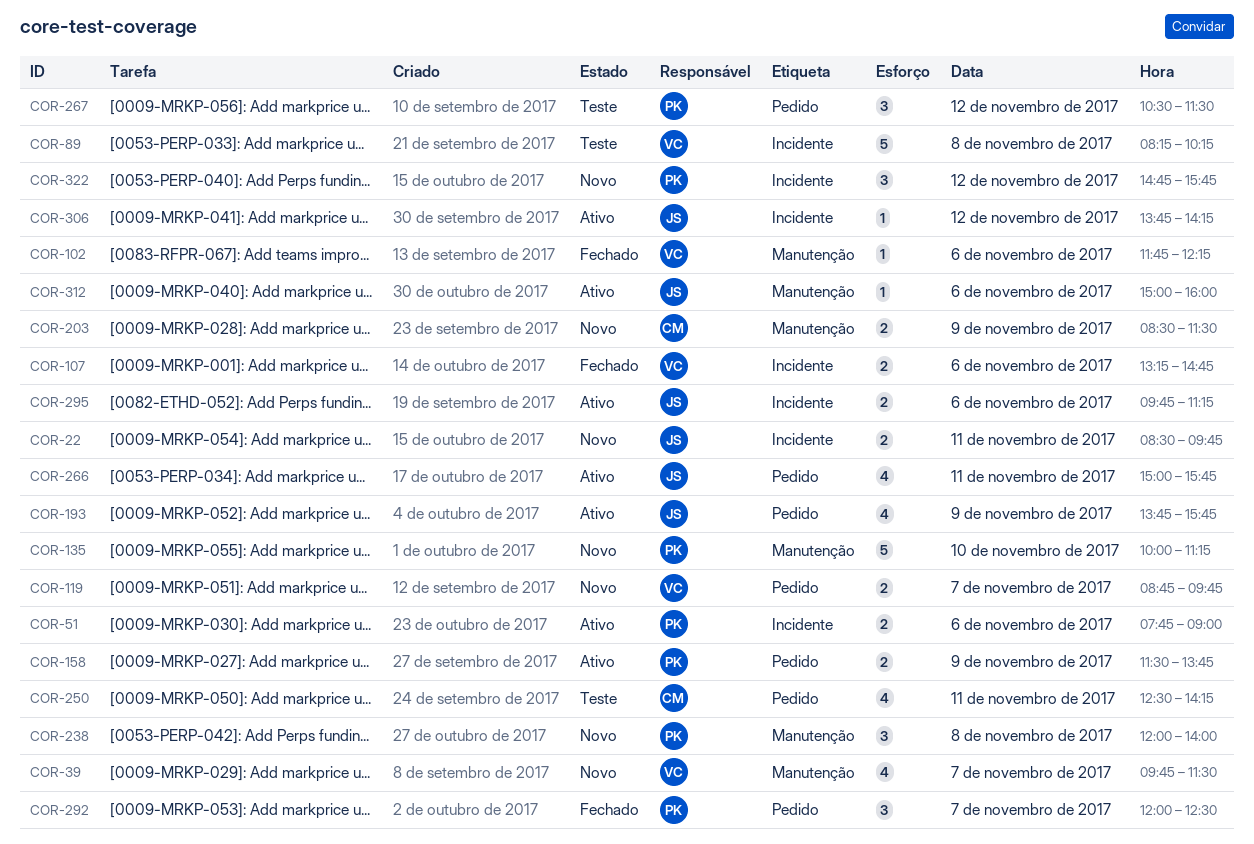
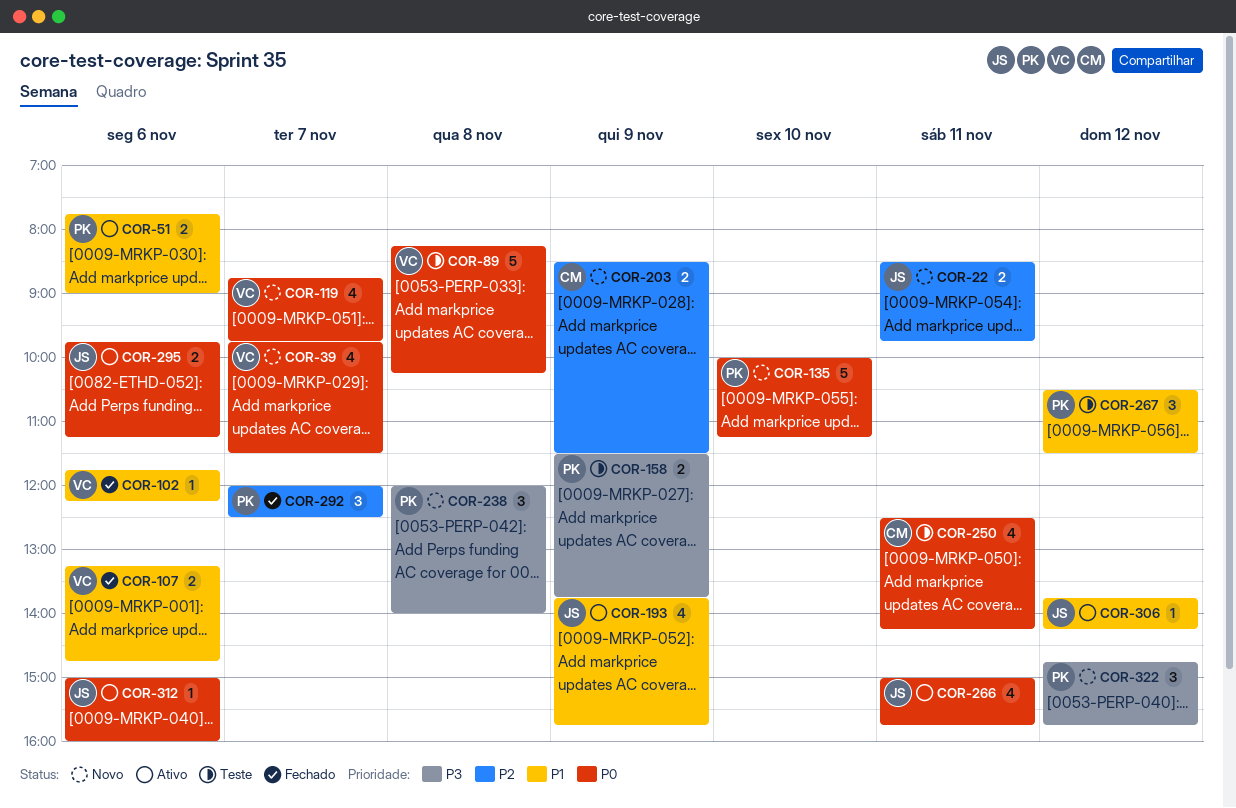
COR-119, estimate: 2 -> 4
COR-158, status: Ativo -> Teste

